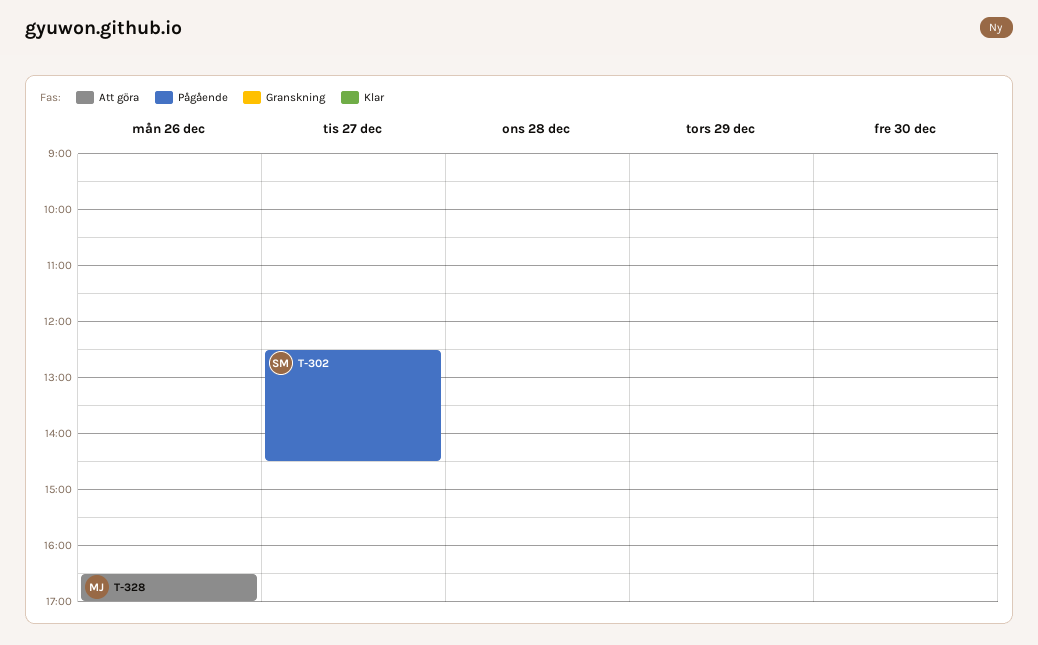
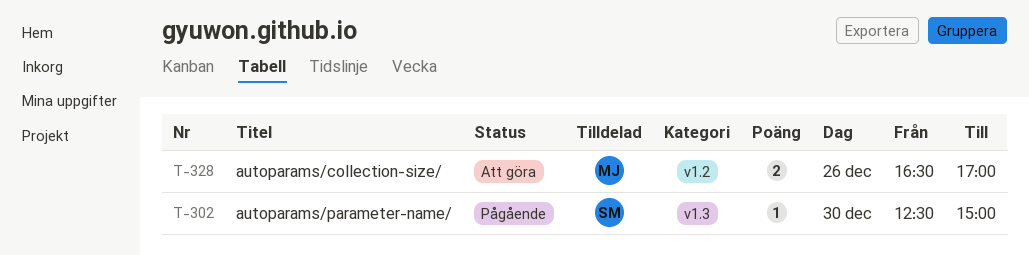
T-302, day: Dec 27 -> Dec 30
T-302, ends: 14:30 -> 15:00

